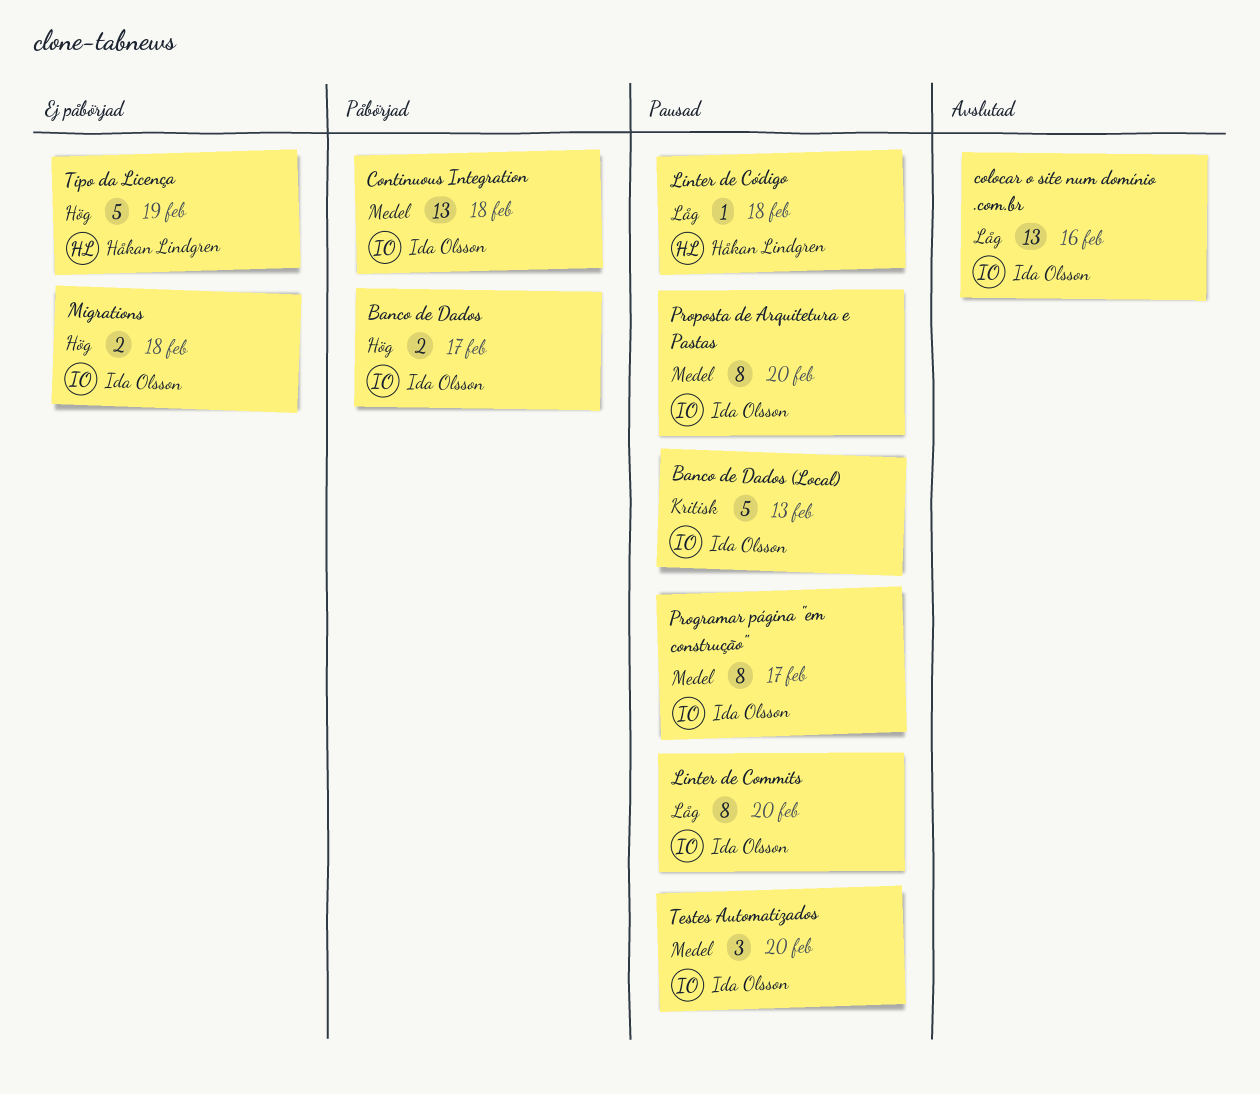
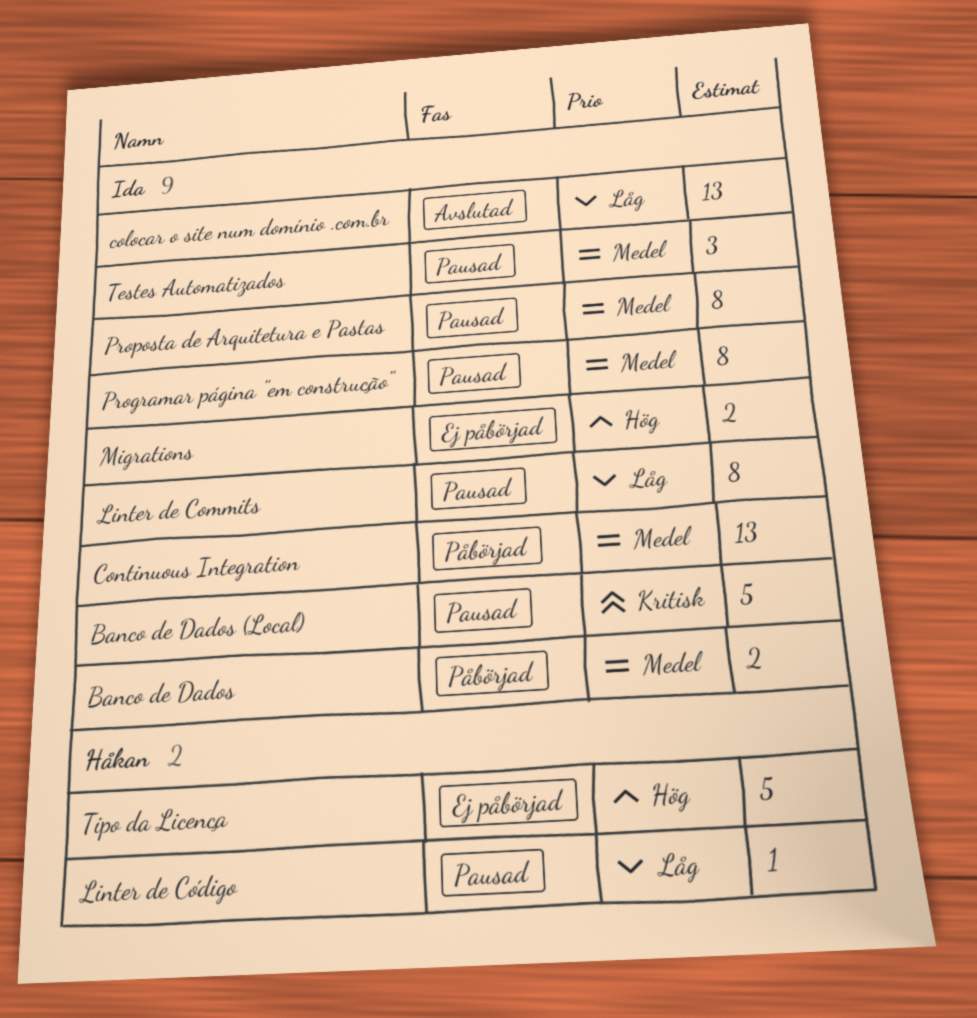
Banco de Dados, priority: Hög -> Medel

